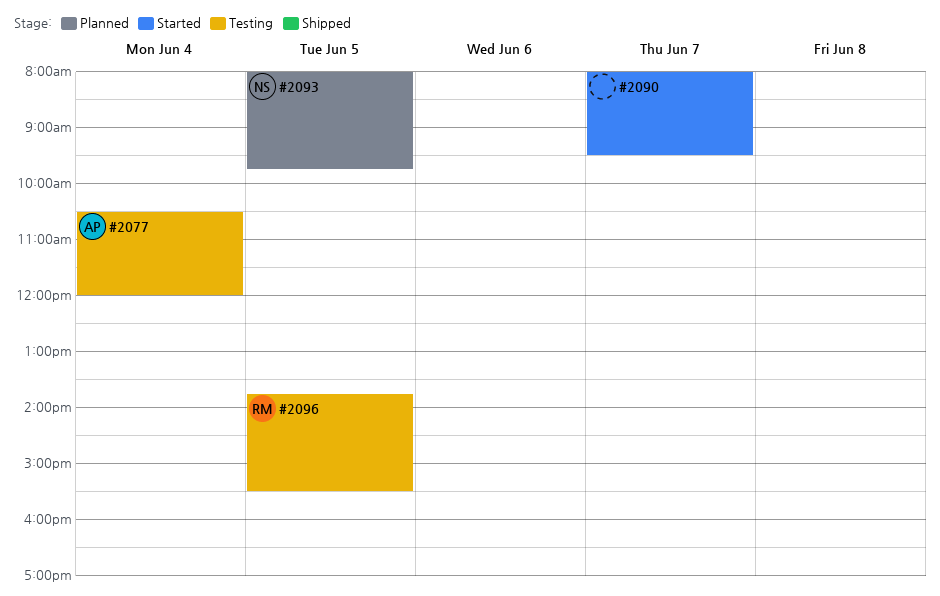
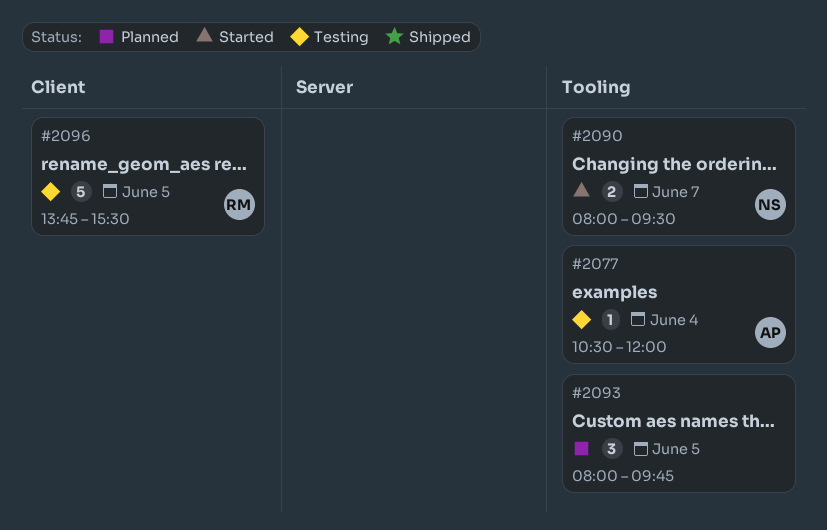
#2090, owner: none -> NS
#2093, owner: NS -> none

